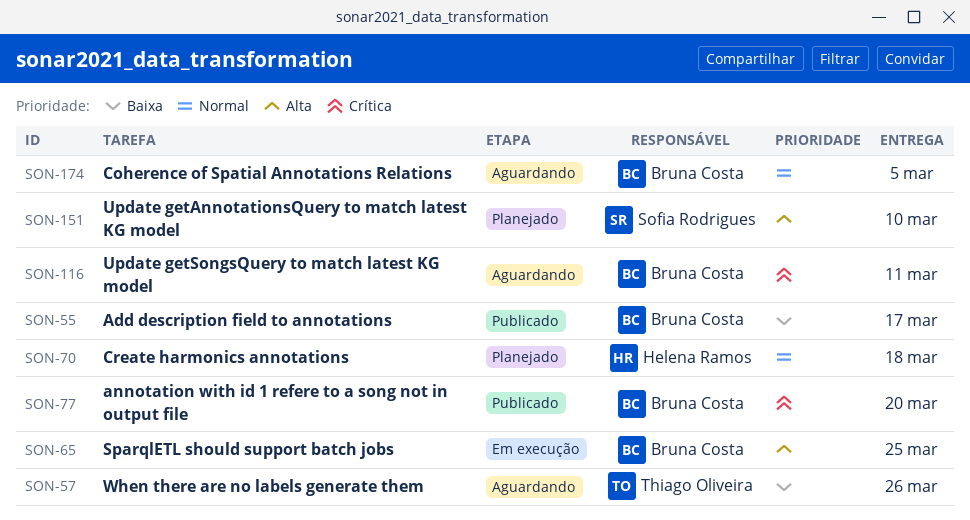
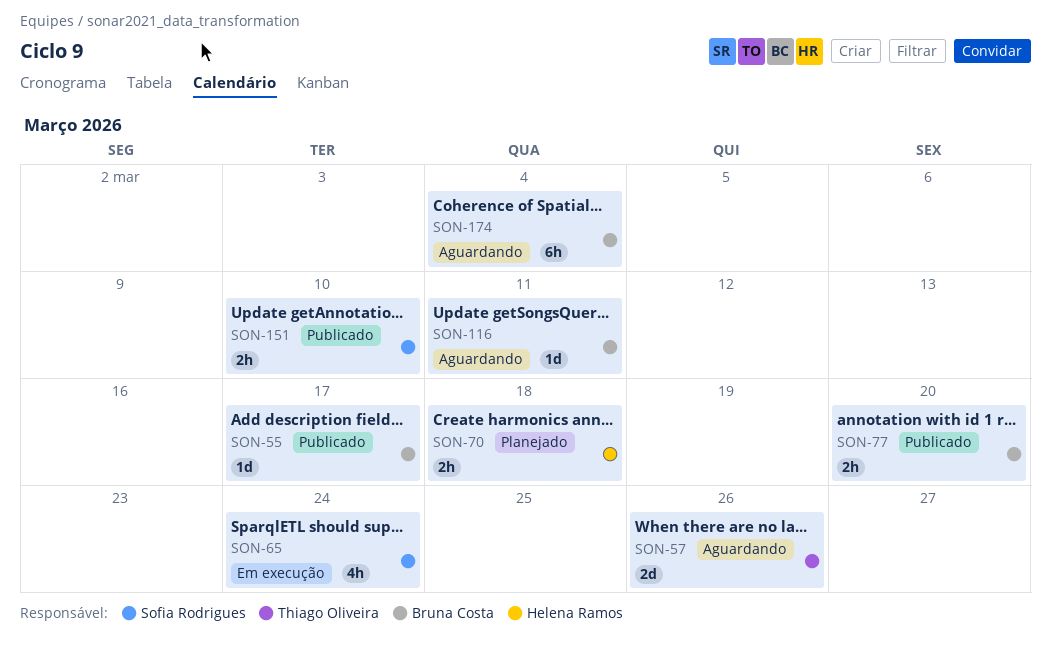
SON-65, owner: Bruna Costa -> Sofia Rodrigues
SON-65, due: Mar 25 -> Mar 24
SON-151, status: Planejado -> Publicado
SON-174, due: Mar 5 -> Mar 4

